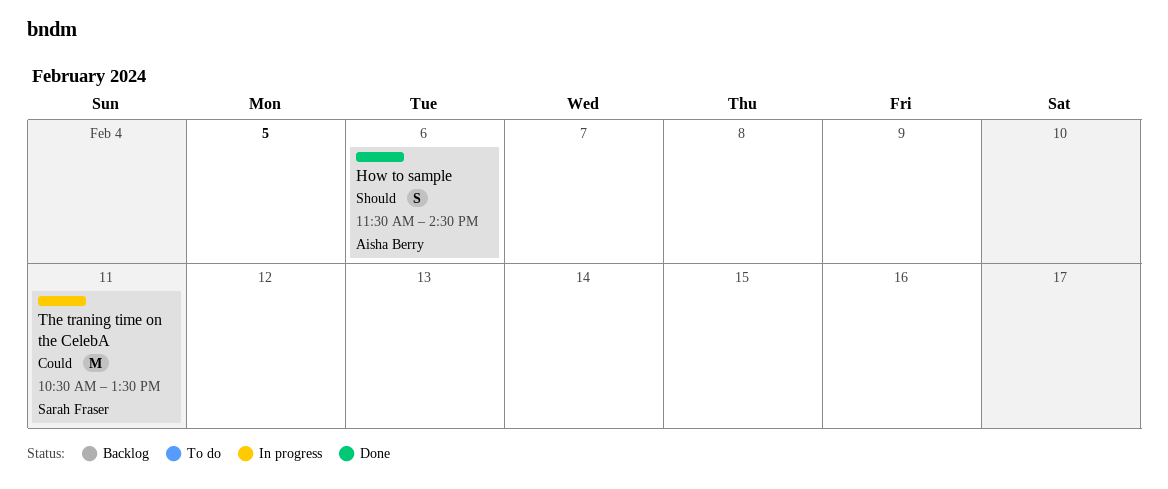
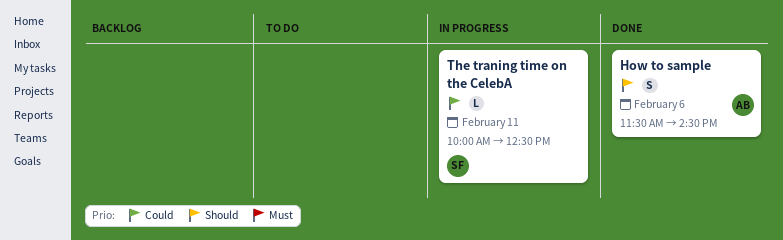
The traning time on the CelebA, estimate: M -> L
The traning time on the CelebA, begins: 10:30 -> 10:00
The traning time on the CelebA, ends: 13:30 -> 12:30

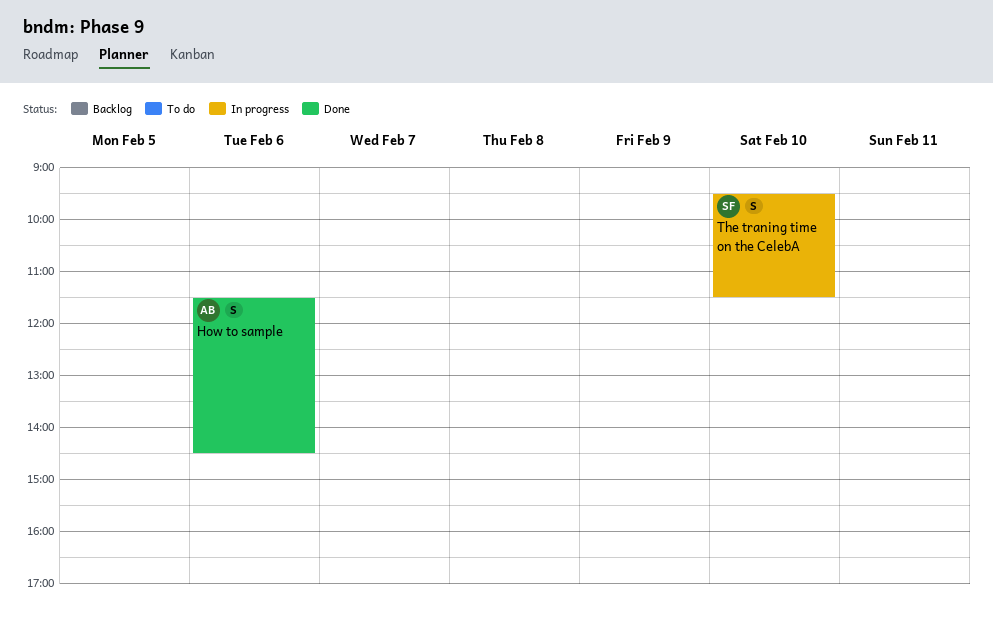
The traning time on the CelebA, estimate: L -> S
The traning time on the CelebA, day: Feb 11 -> Feb 10
The traning time on the CelebA, begins: 10:00 -> 09:30
The traning time on the CelebA, ends: 12:30 -> 11:30

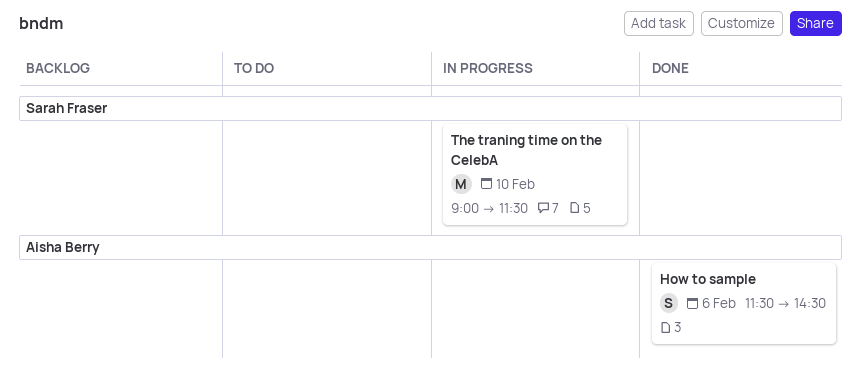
The traning time on the CelebA, estimate: S -> M
The traning time on the CelebA, begins: 09:30 -> 09:00

